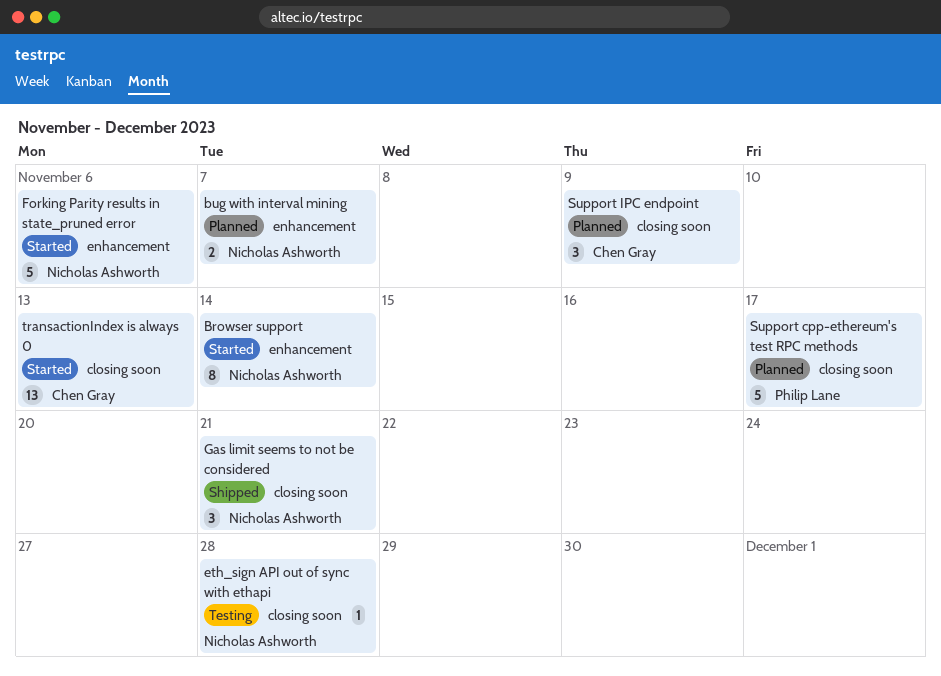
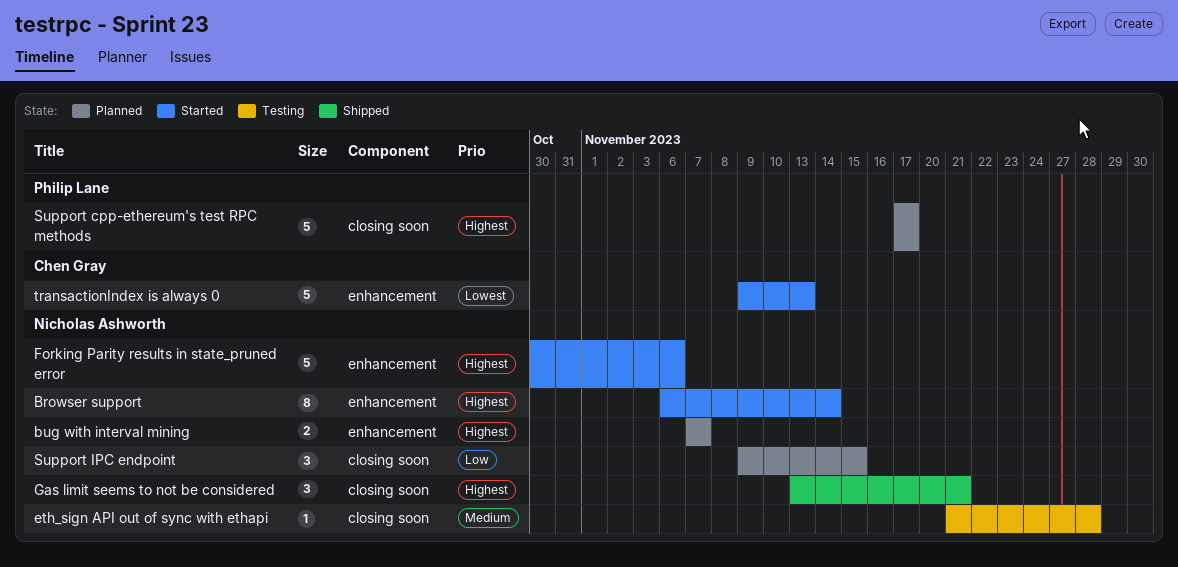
Support IPC endpoint, owner: Chen Gray -> Nicholas Ashworth
Support IPC endpoint, due: Nov 9 -> Nov 15
transactionIndex is always 0, label: closing soon -> enhancement
transactionIndex is always 0, estimate: 13 -> 5

